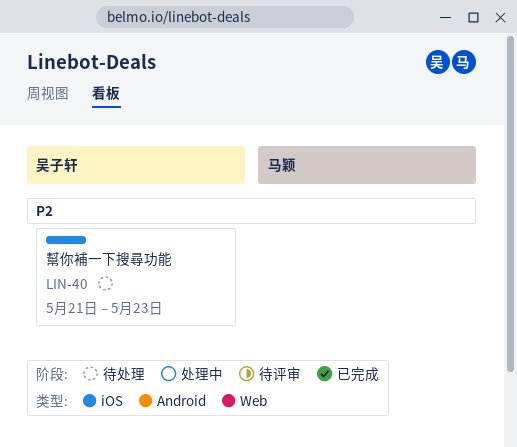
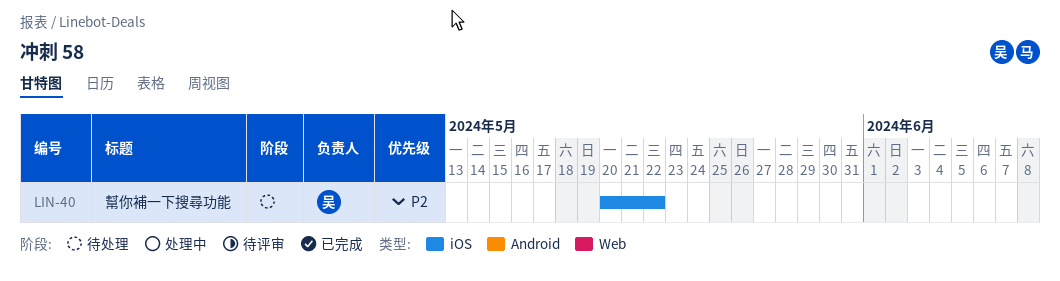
LIN-40, start: May 21 -> May 20
LIN-40, due: May 23 -> May 22

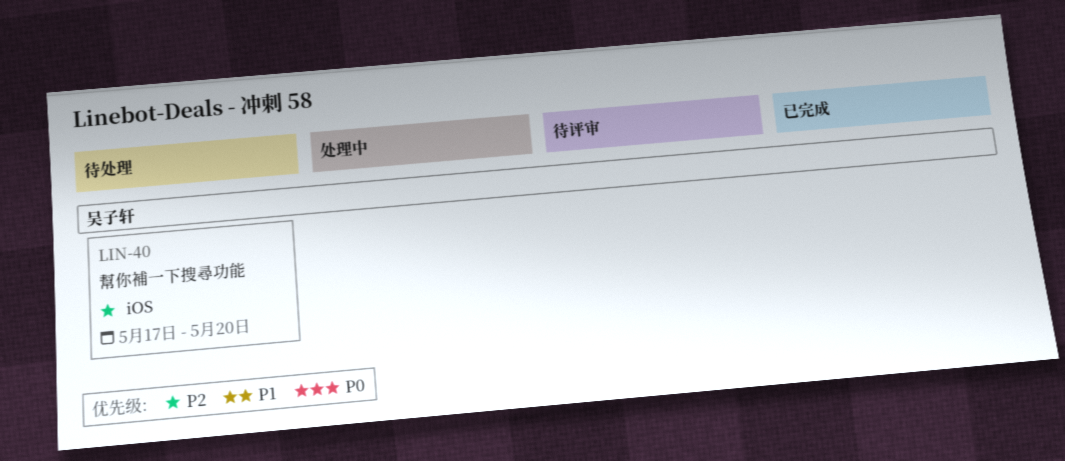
LIN-40, start: May 20 -> May 17
LIN-40, due: May 22 -> May 20

